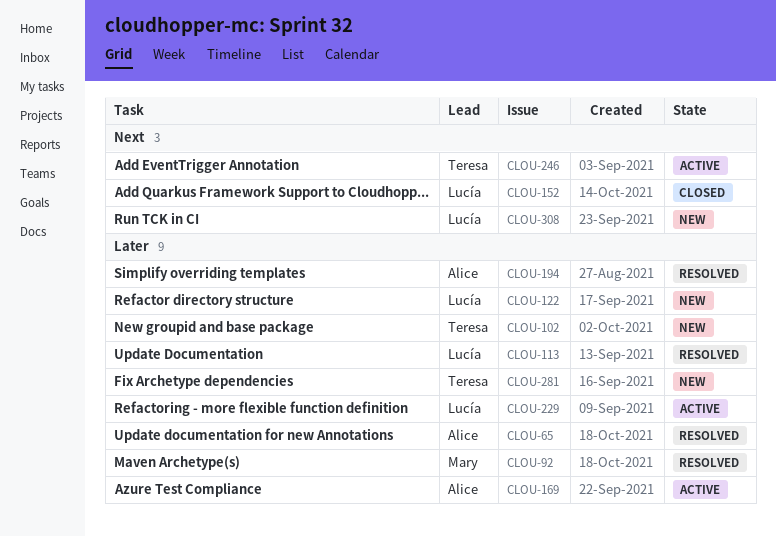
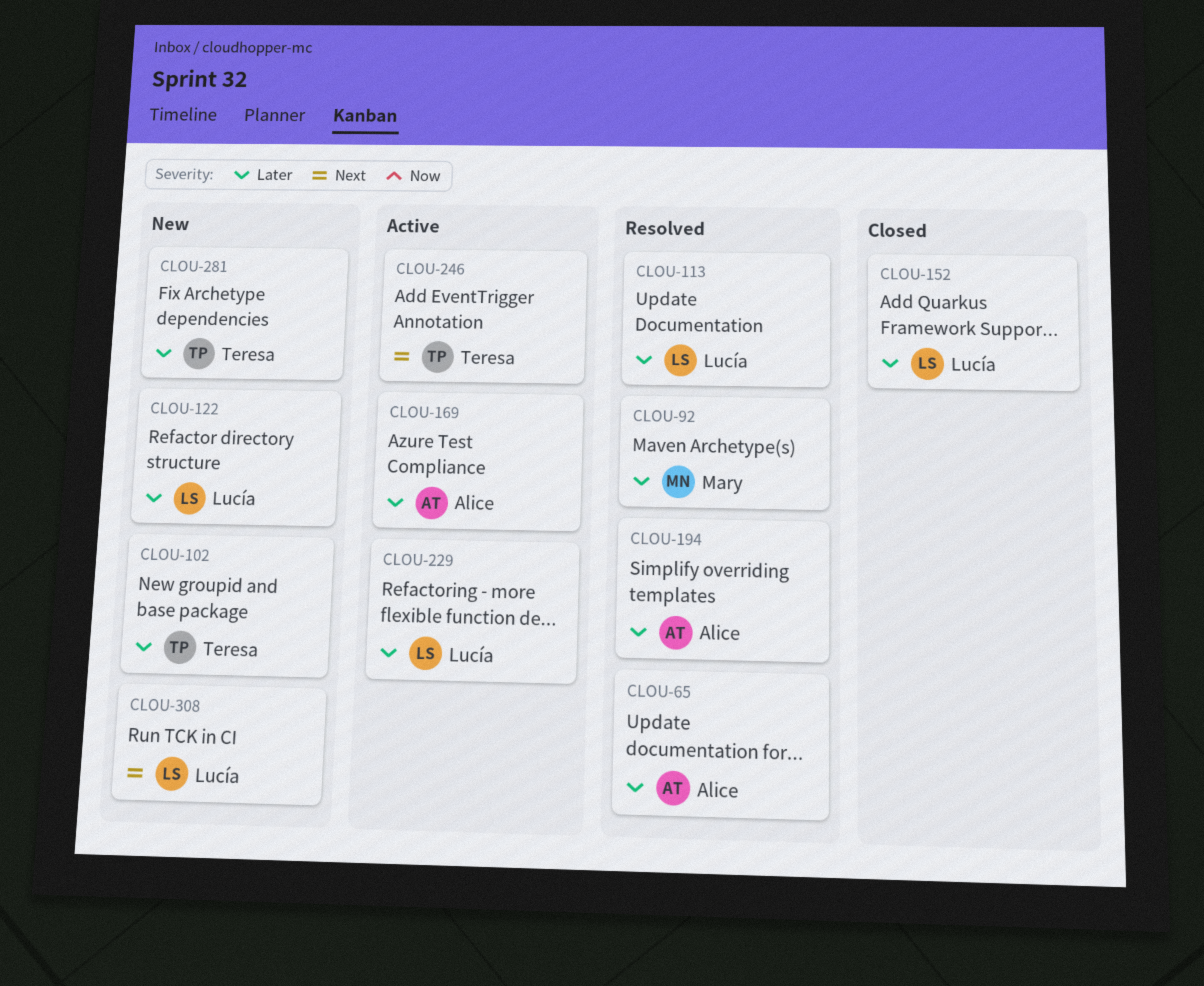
CLOU-152, priority: Next -> Later

